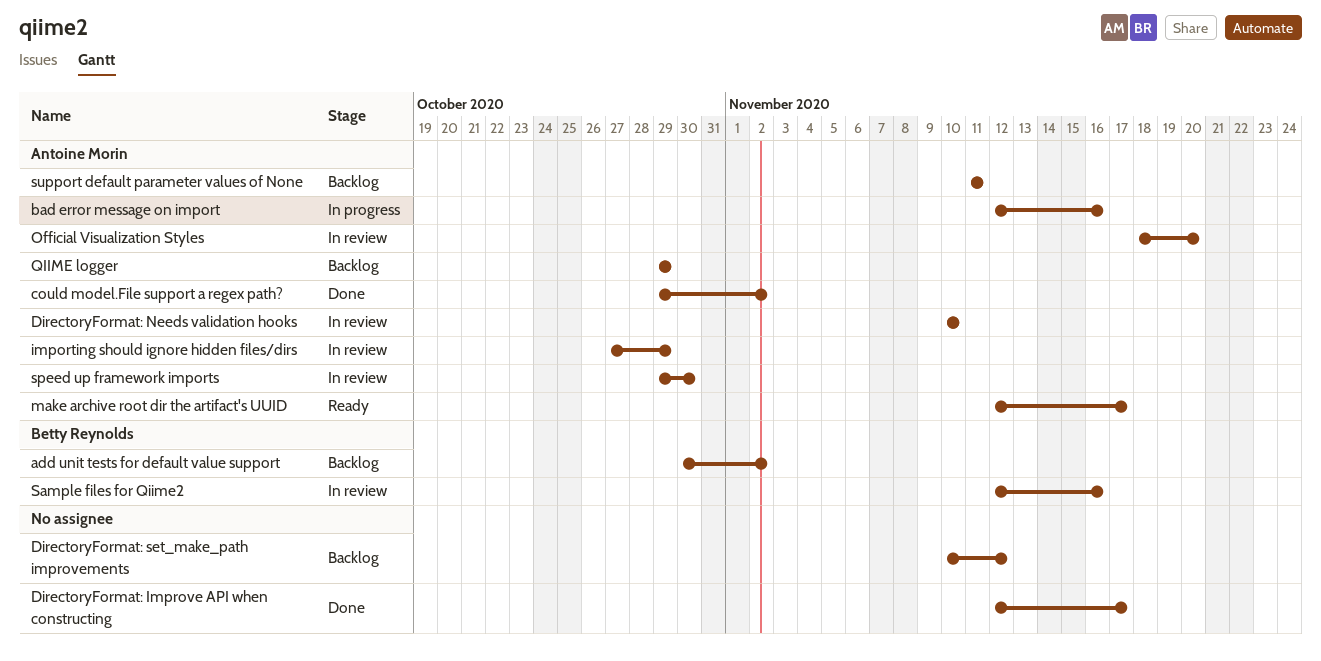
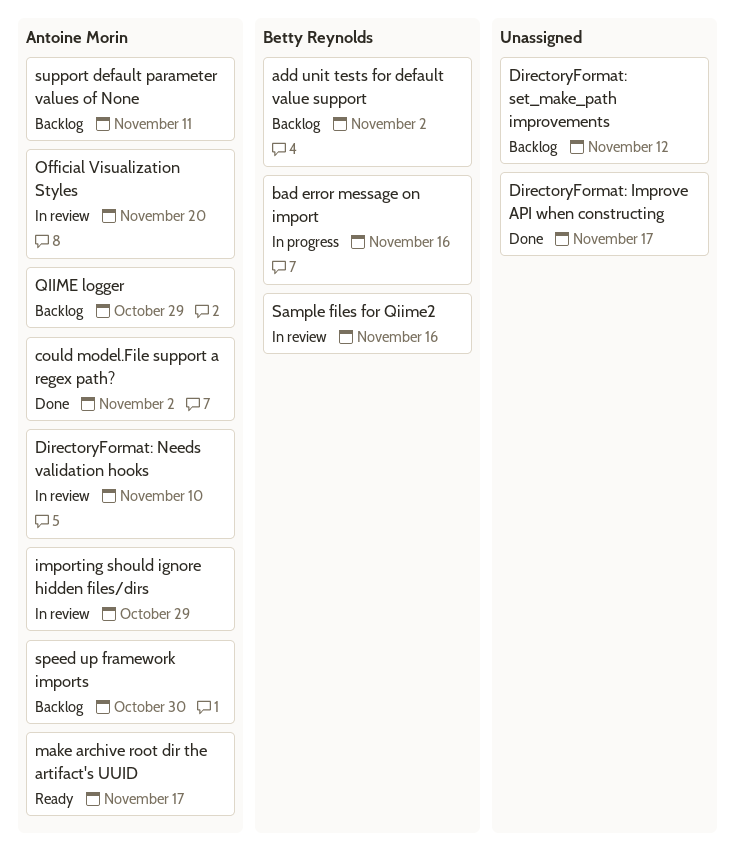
bad error message on import, owner: Antoine Morin -> Betty Reynolds
speed up framework imports, status: In review -> Backlog

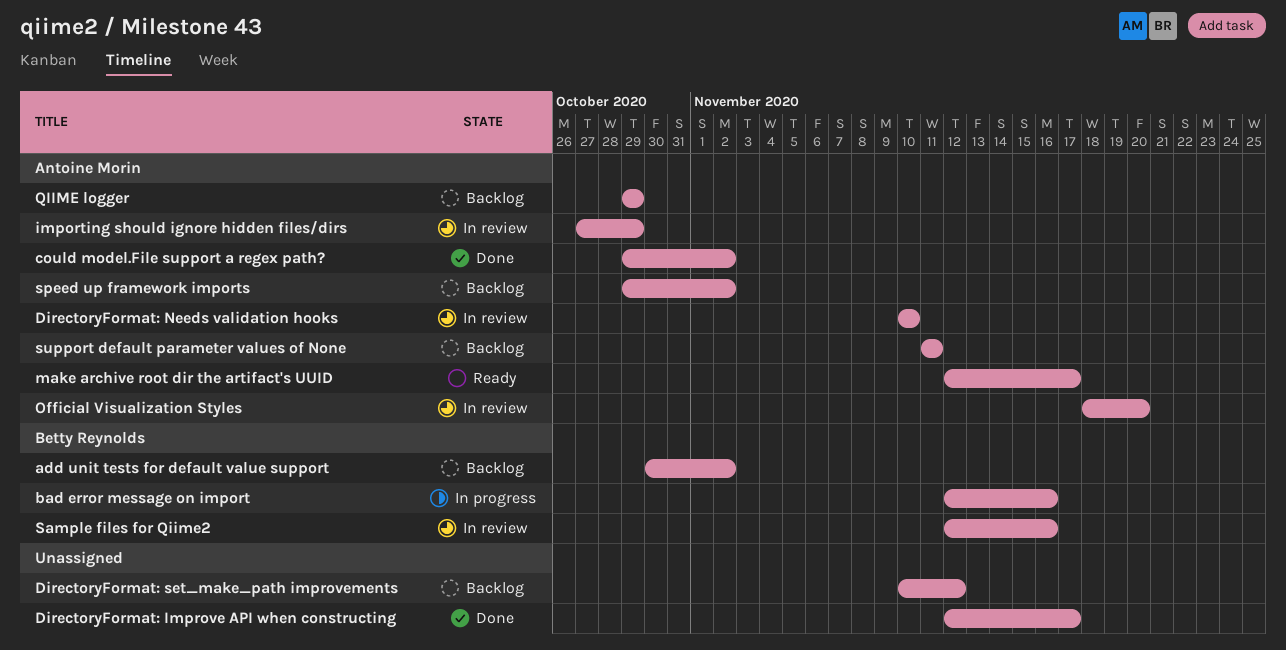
speed up framework imports, due: Oct 30 -> Nov 2

